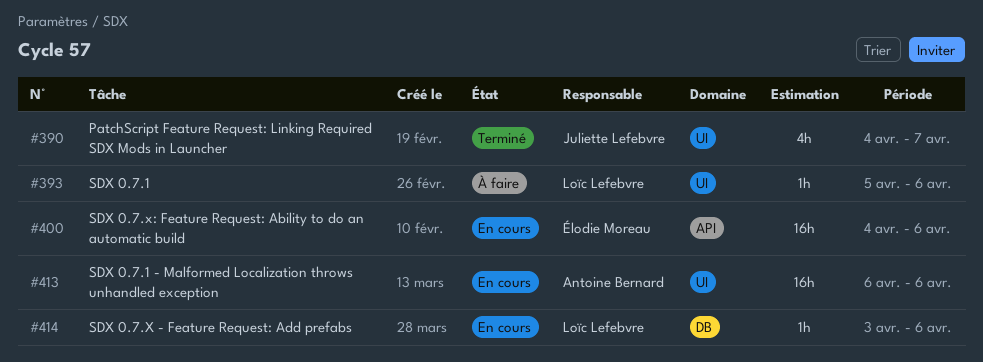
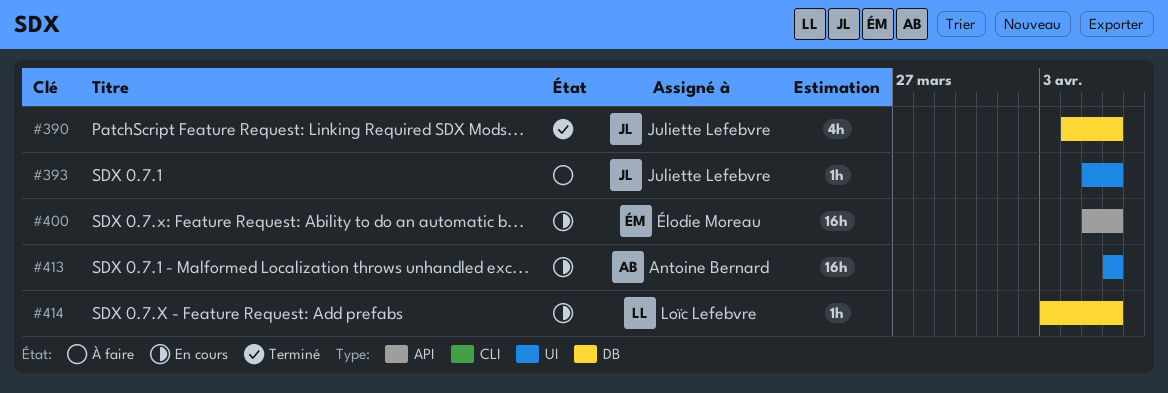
#390, label: UI -> DB
#390, due: Apr 7 -> Apr 6
#393, owner: Loïc Lefebvre -> Juliette Lefebvre
#400, start: Apr 4 -> Apr 5

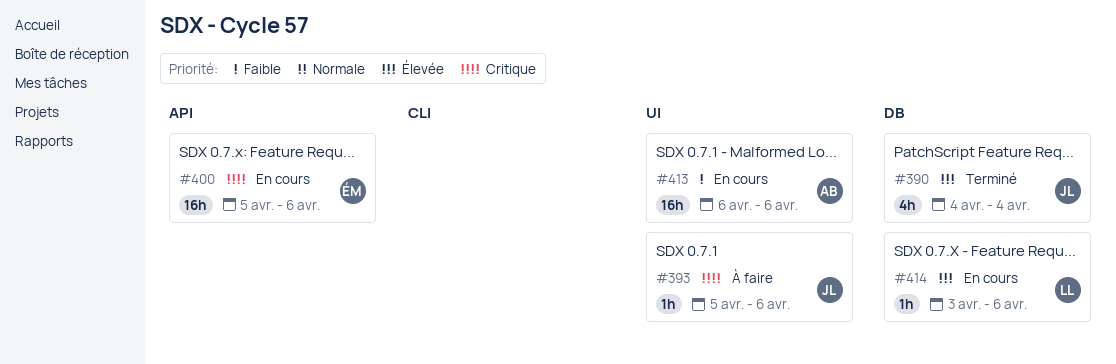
#390, due: Apr 6 -> Apr 4

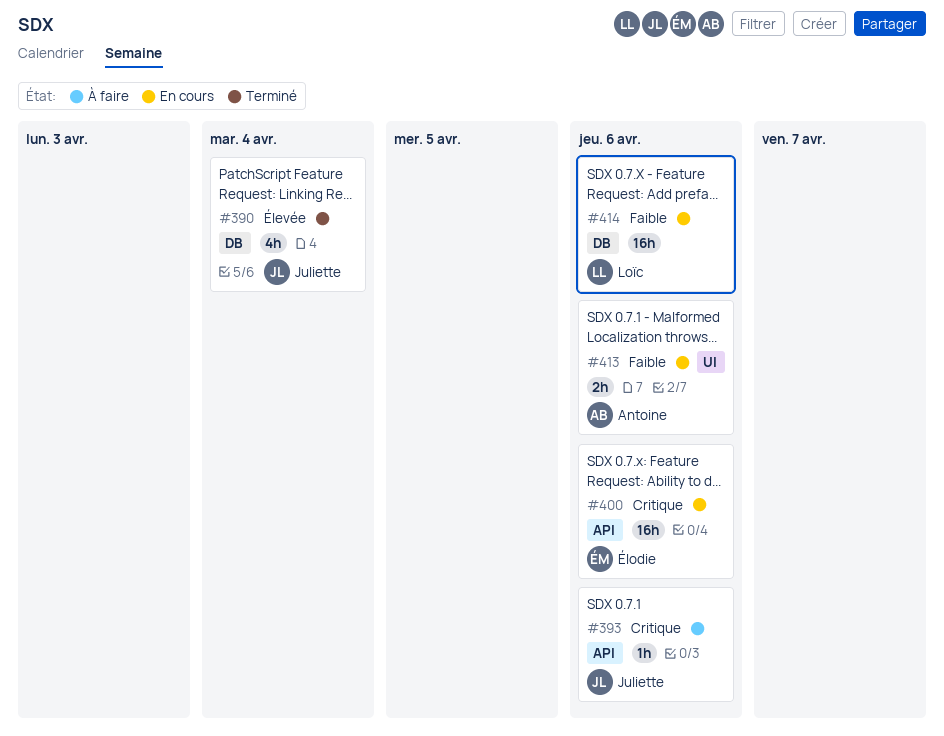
#393, label: UI -> API
#413, estimate: 16h -> 2h
#414, priority: Élevée -> Faible
#414, estimate: 1h -> 16h

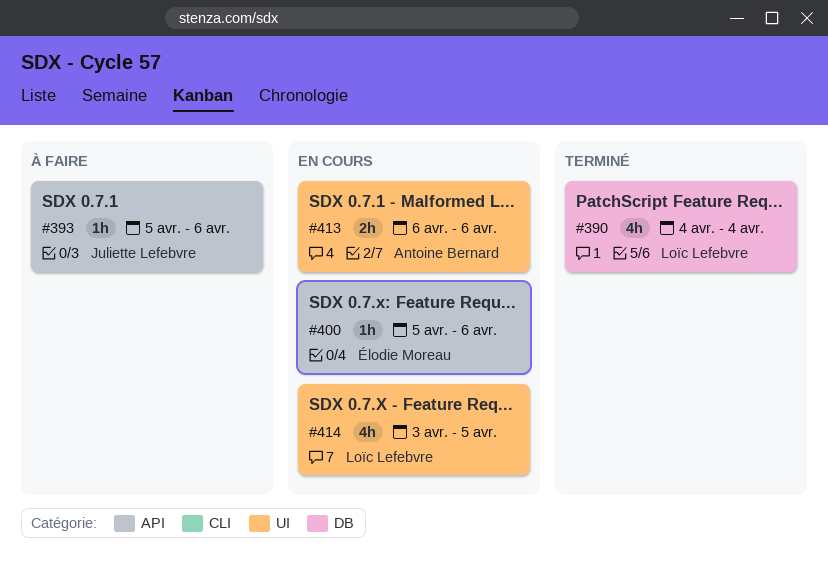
#390, owner: Juliette Lefebvre -> Loïc Lefebvre
#400, estimate: 16h -> 1h
#414, label: DB -> UI
#414, estimate: 16h -> 4h
#414, due: Apr 6 -> Apr 5

